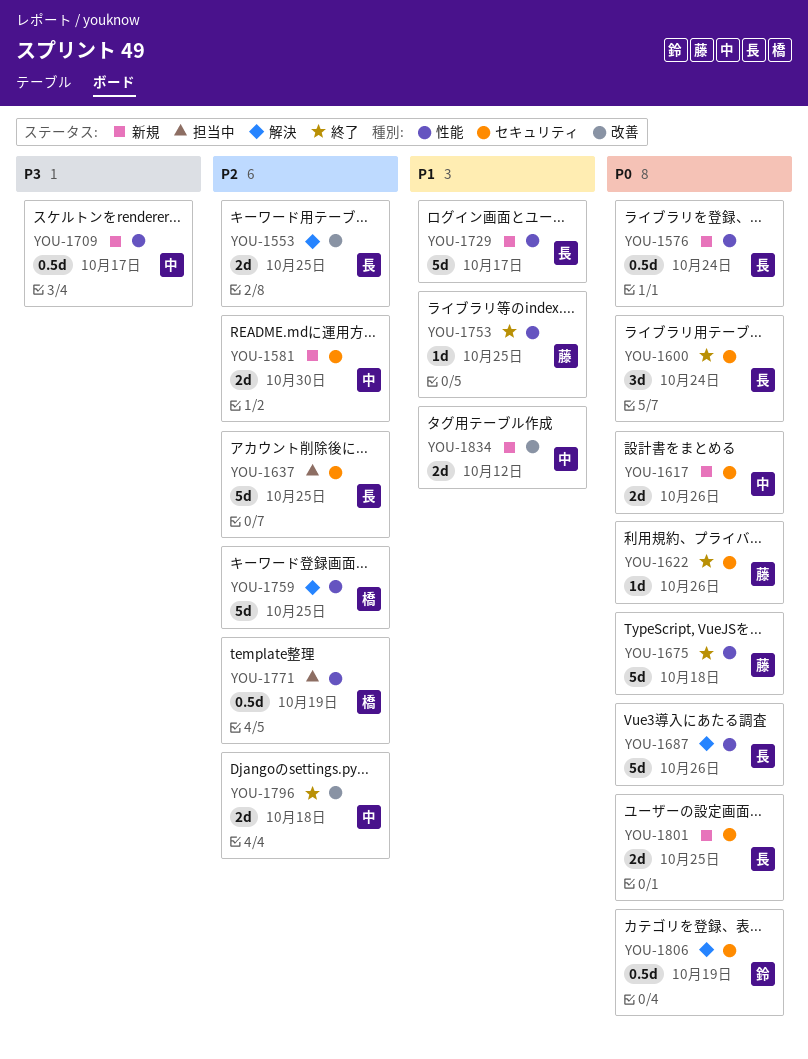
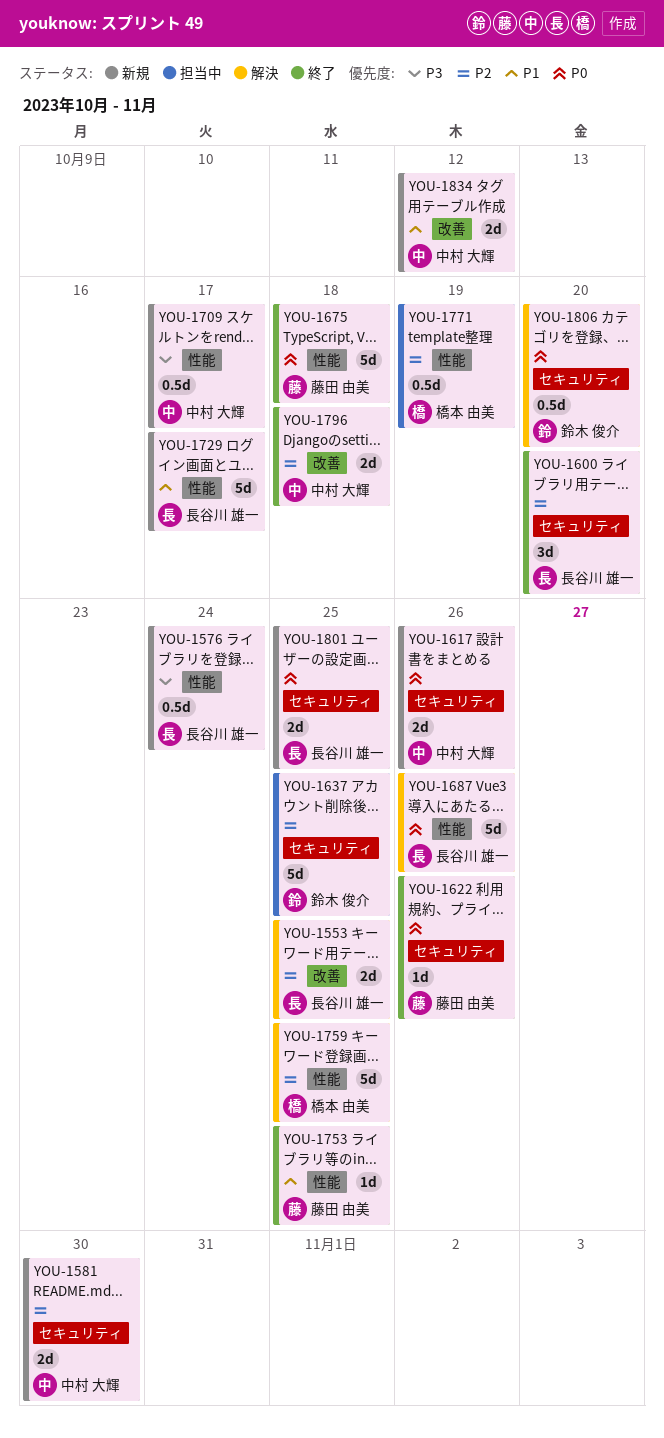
YOU-1576, priority: P0 -> P3
YOU-1600, priority: P0 -> P2
YOU-1600, due: Oct 24 -> Oct 20
YOU-1637, owner: 長谷川 雄一 -> 鈴木 俊介
YOU-1806, due: Oct 19 -> Oct 20

